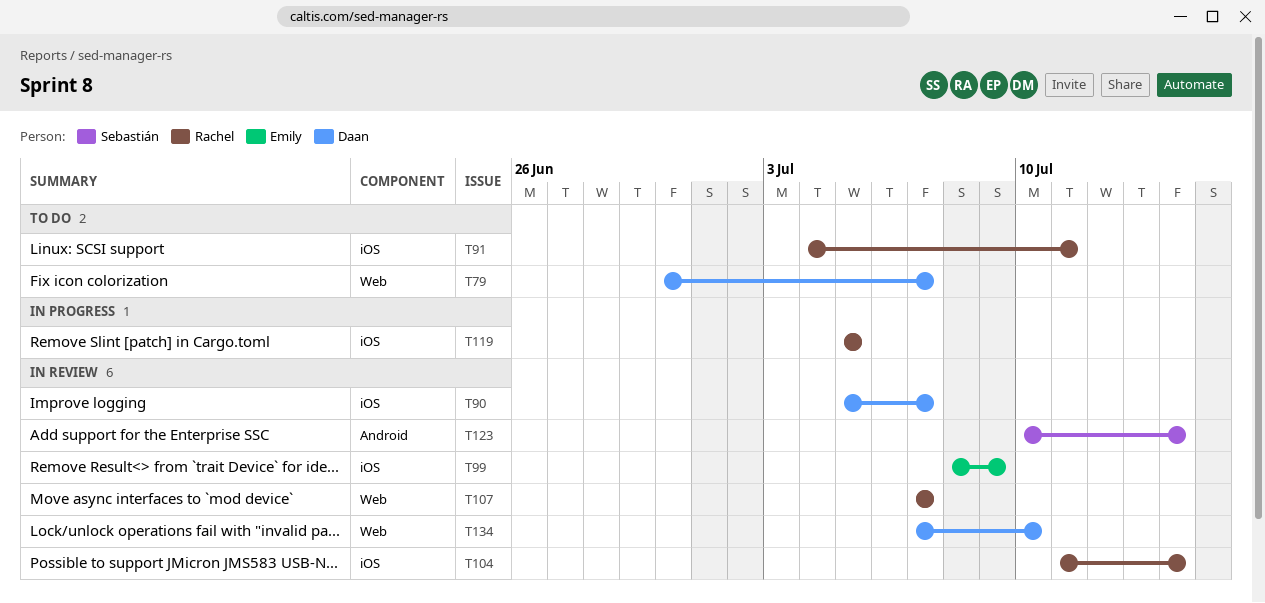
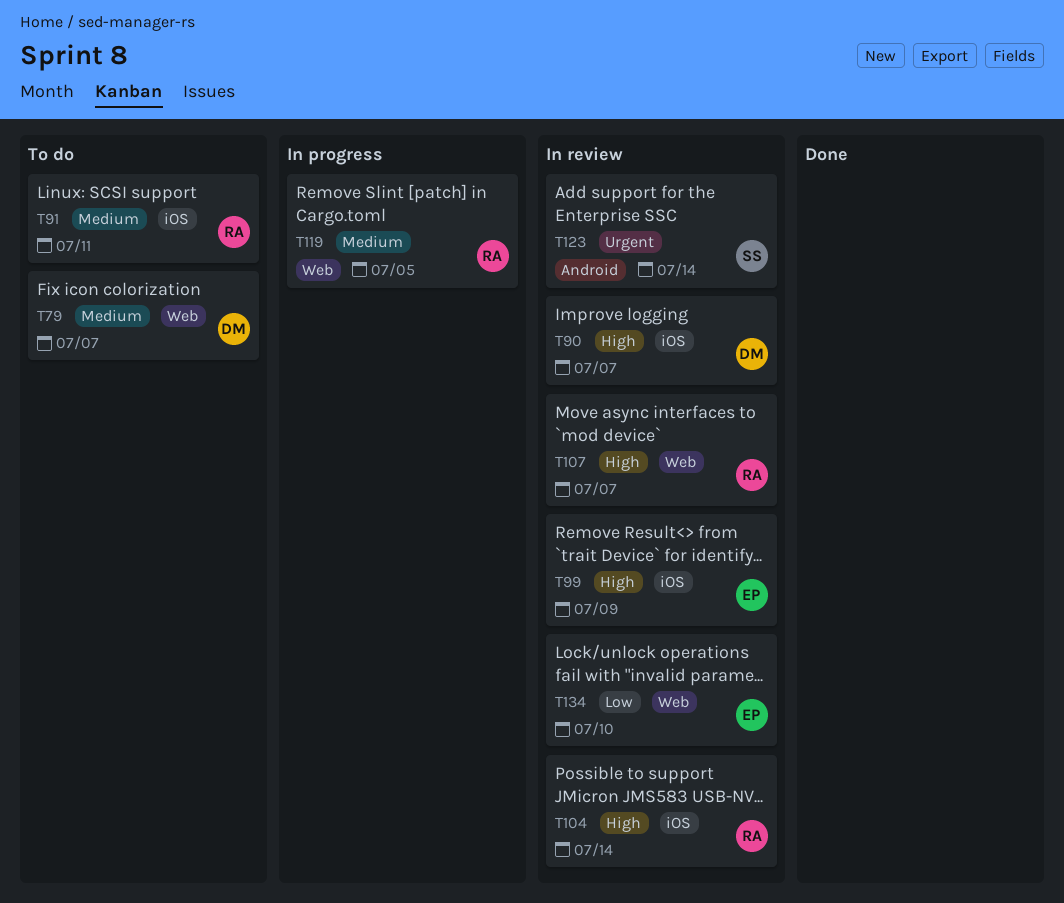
T119, label: iOS -> Web
T134, owner: Daan -> Emily

